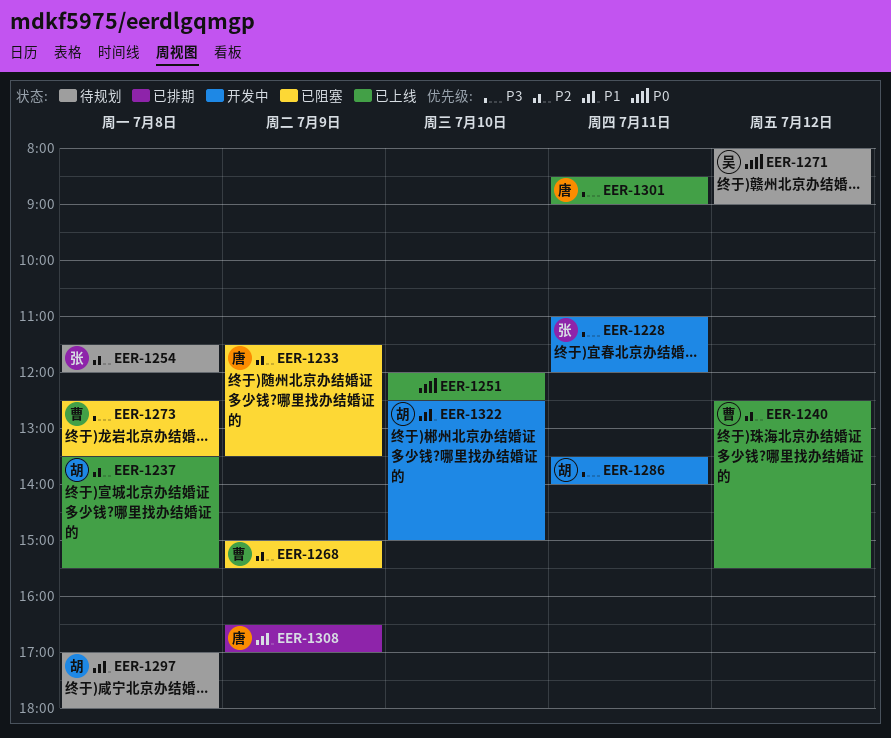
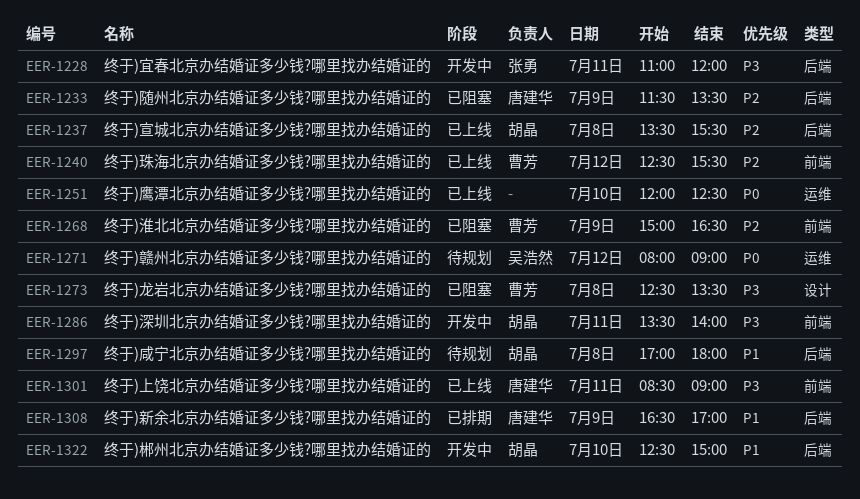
EER-1254: present -> none
EER-1268, ends: 15:30 -> 16:30

